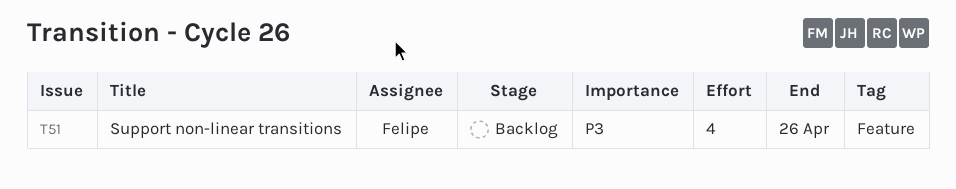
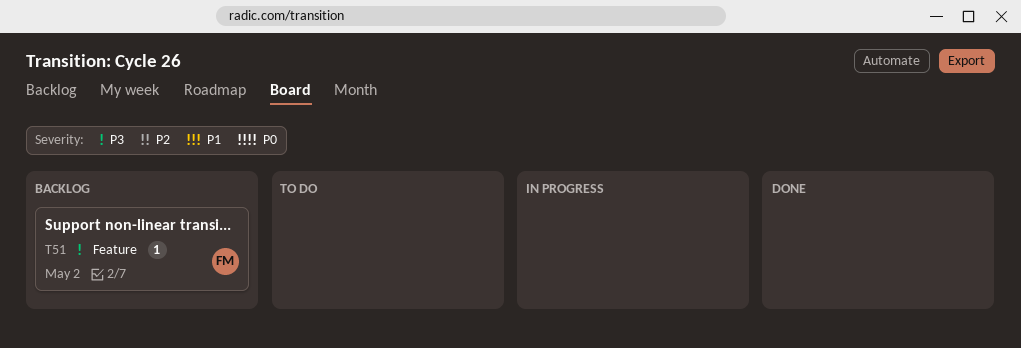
T51, estimate: 4 -> 1
T51, due: Apr 26 -> May 2

